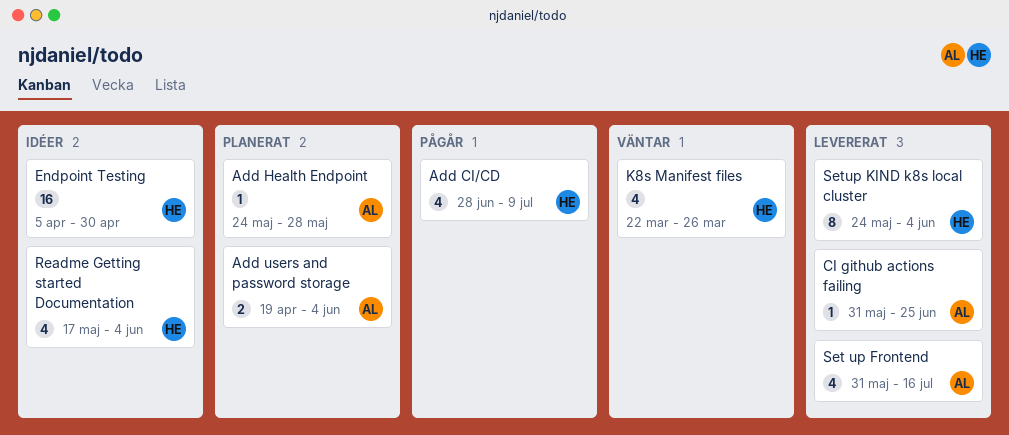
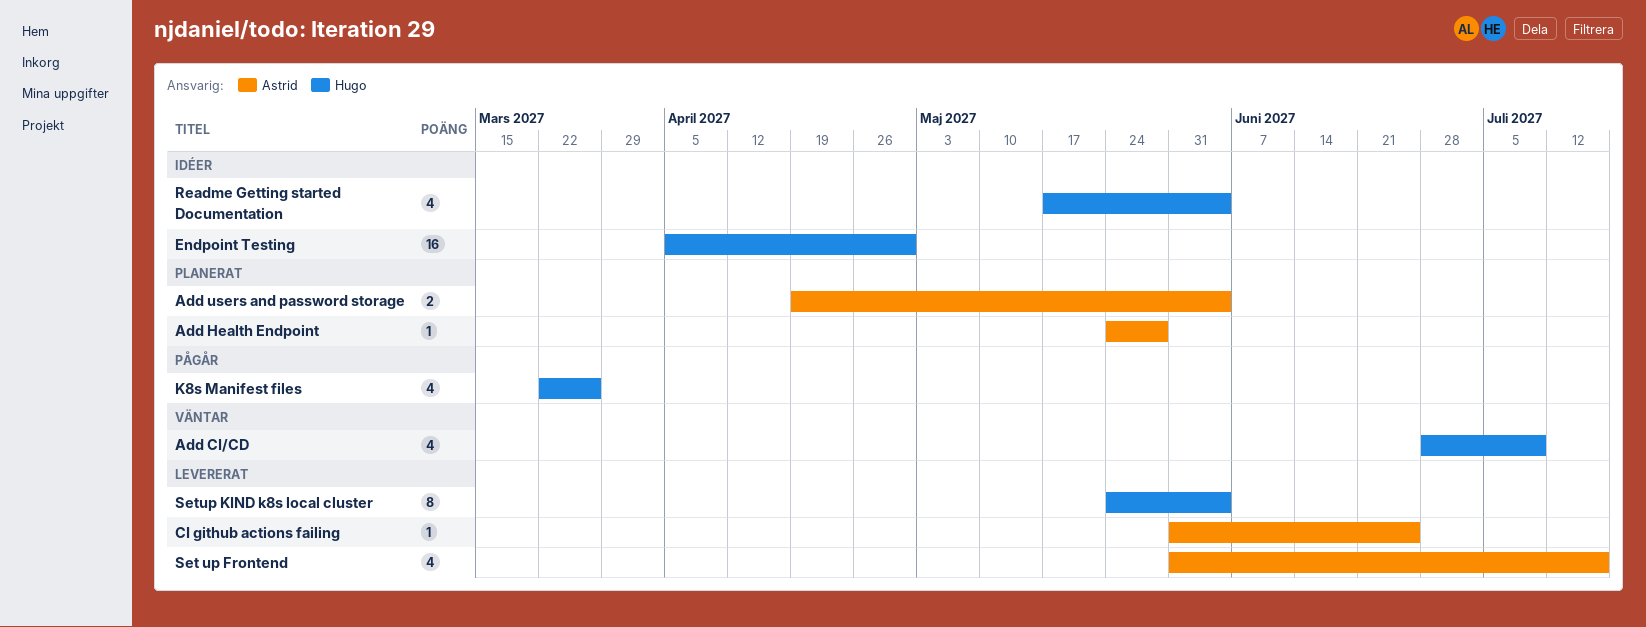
Add CI/CD, status: Pågår -> Väntar
K8s Manifest files, status: Väntar -> Pågår

